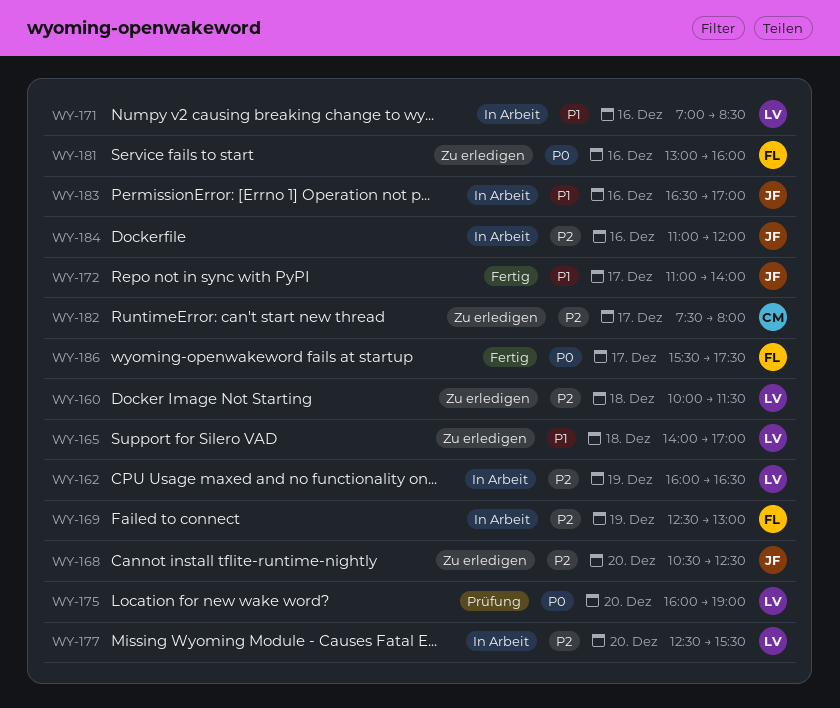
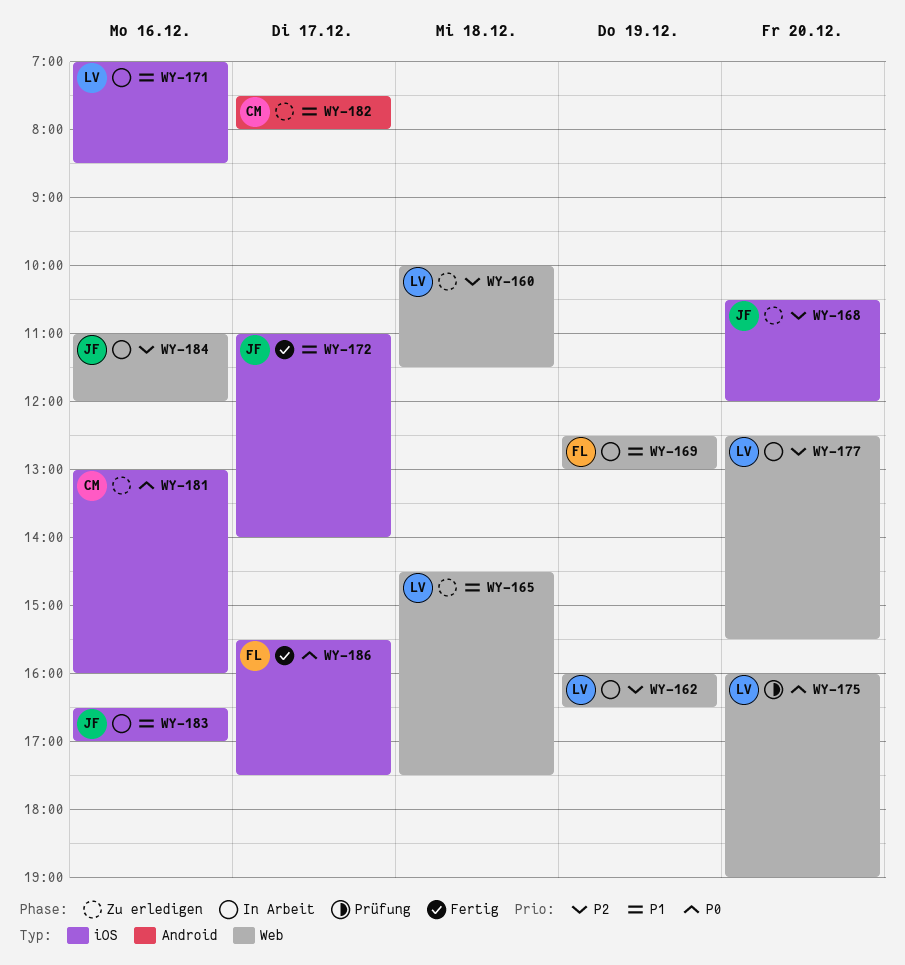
WY-165, begins: 14:00 -> 14:30
WY-165, ends: 17:00 -> 17:30
WY-168, ends: 12:30 -> 12:00
WY-169, priority: P2 -> P1
WY-181, owner: FL -> CM
WY-182, priority: P2 -> P1

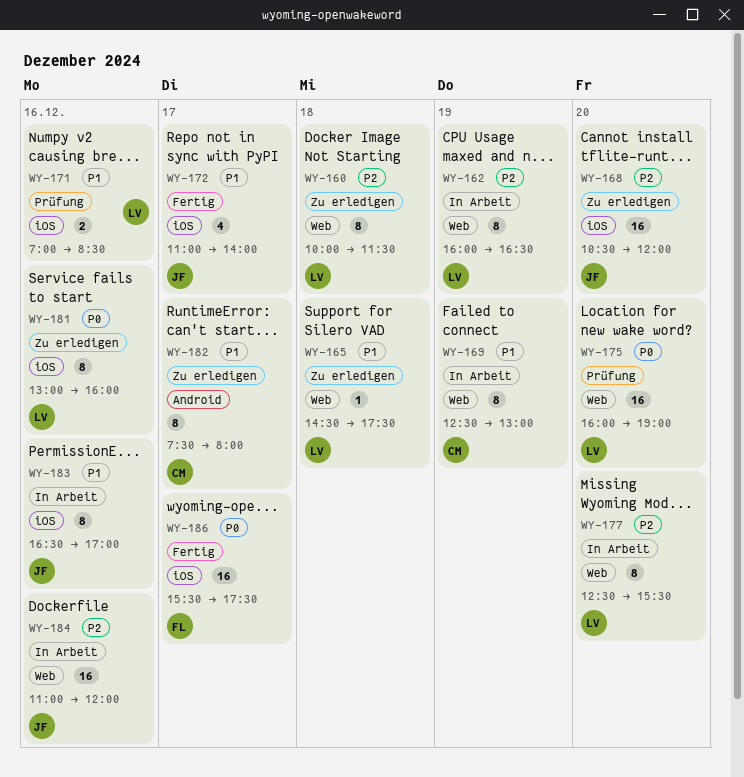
WY-169, owner: FL -> CM
WY-171, status: In Arbeit -> Prüfung
WY-181, owner: CM -> LV

